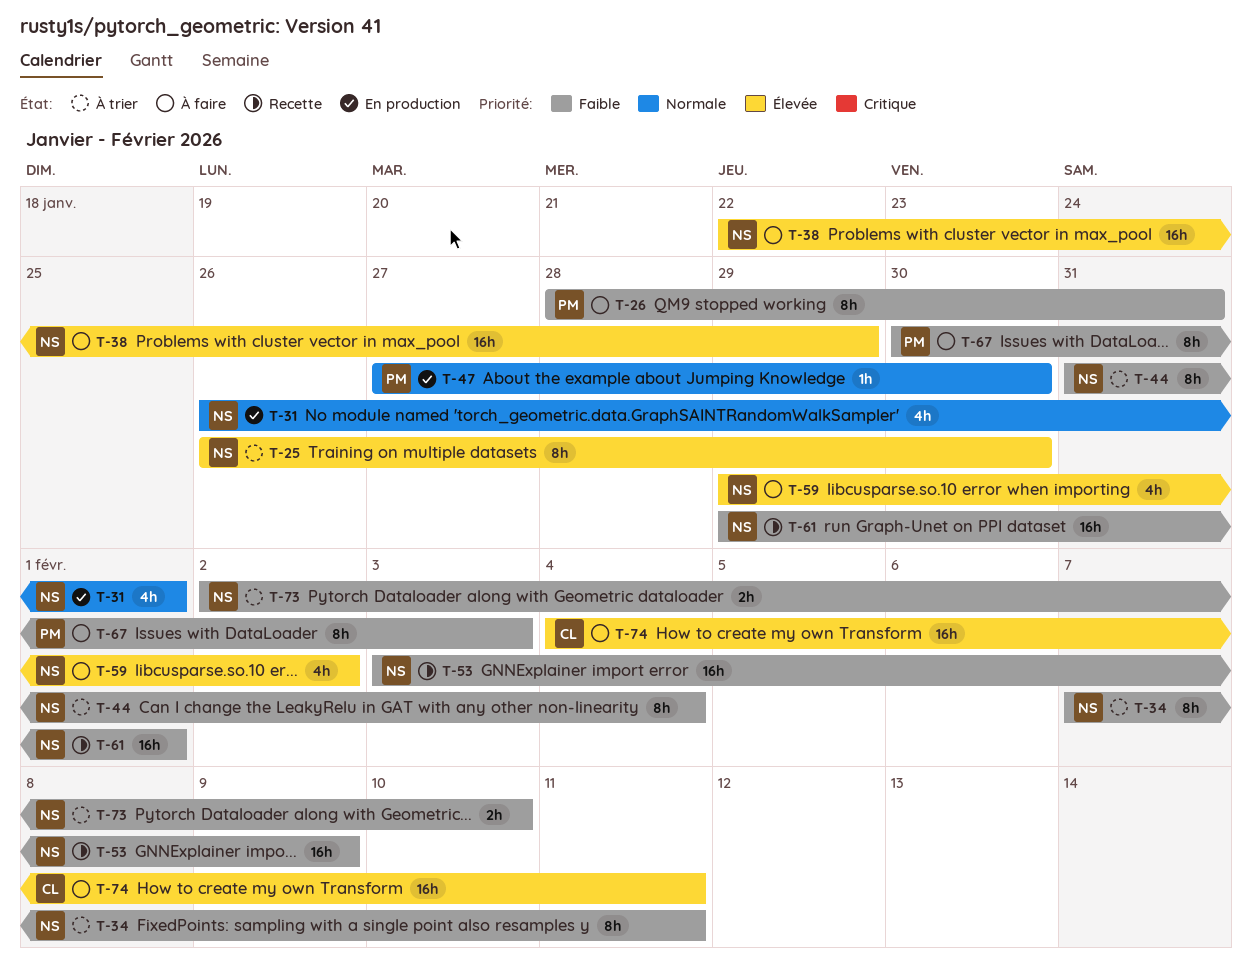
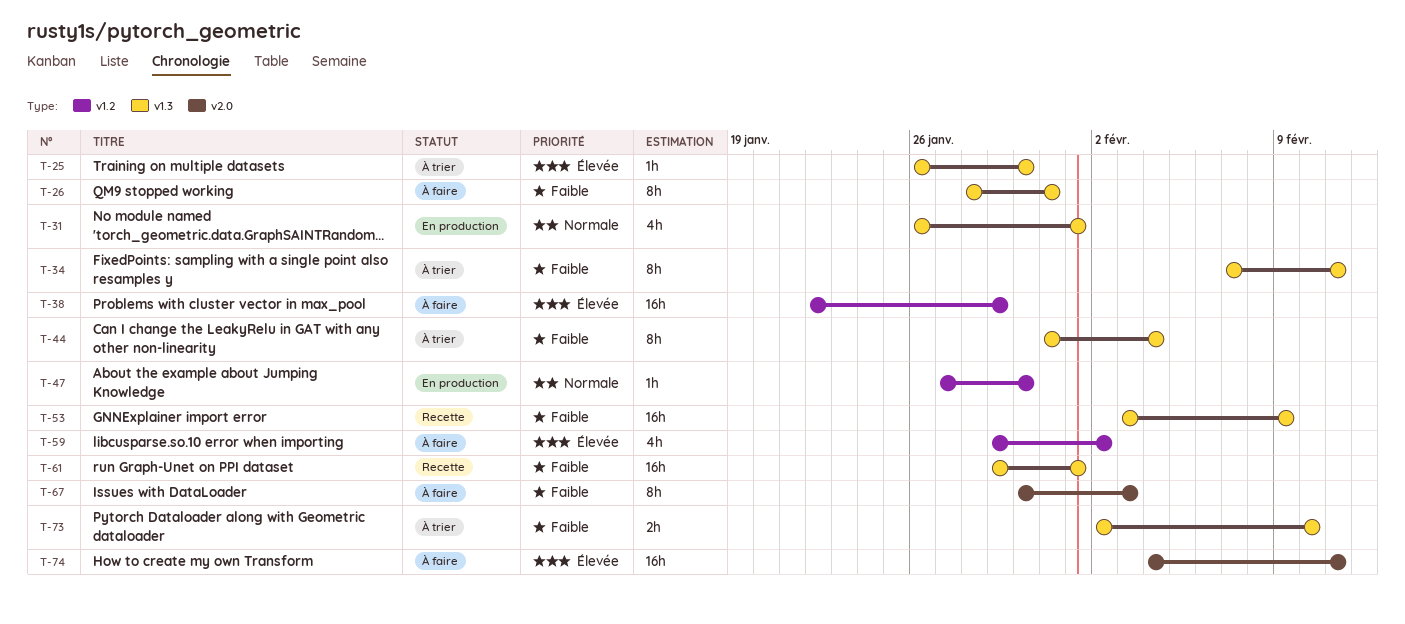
T-25, estimate: 8h -> 1h

